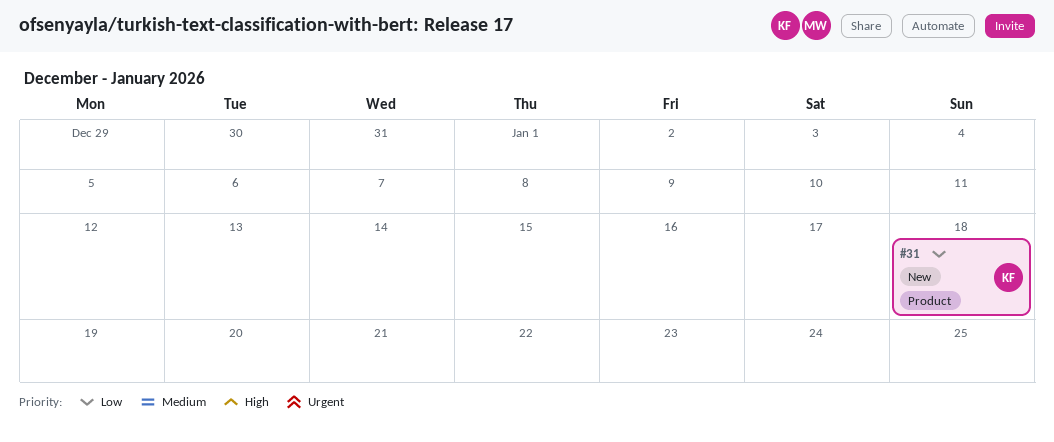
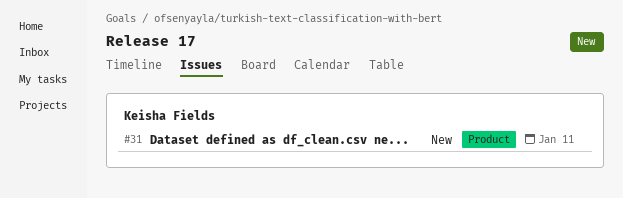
#31, due: Jan 18 -> Jan 11

